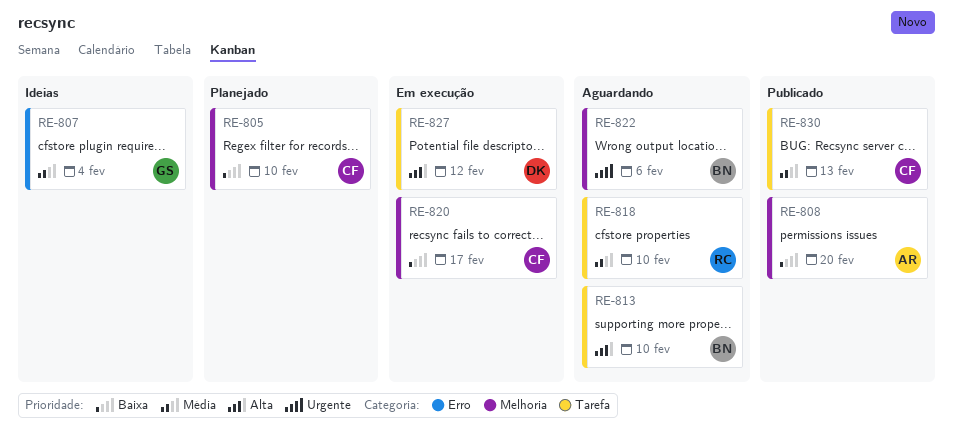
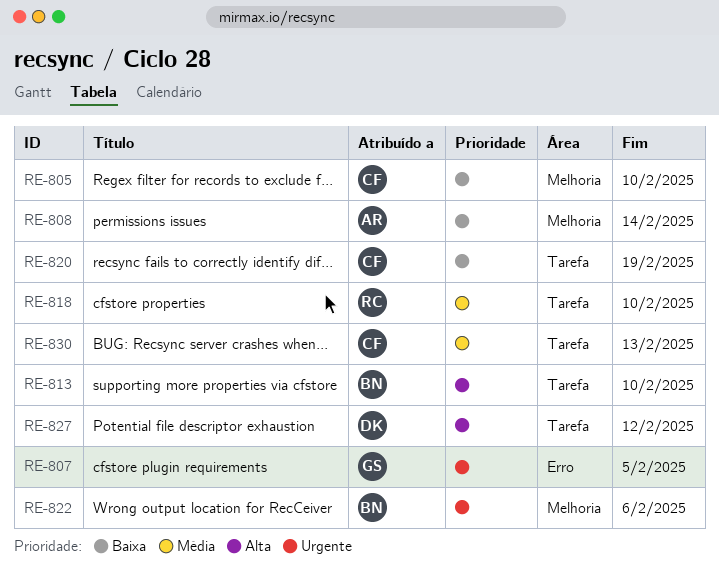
RE-807, priority: Média -> Urgente
RE-807, due: Feb 4 -> Feb 5
RE-808, due: Feb 20 -> Feb 14
RE-820, label: Melhoria -> Tarefa
RE-820, due: Feb 17 -> Feb 19

